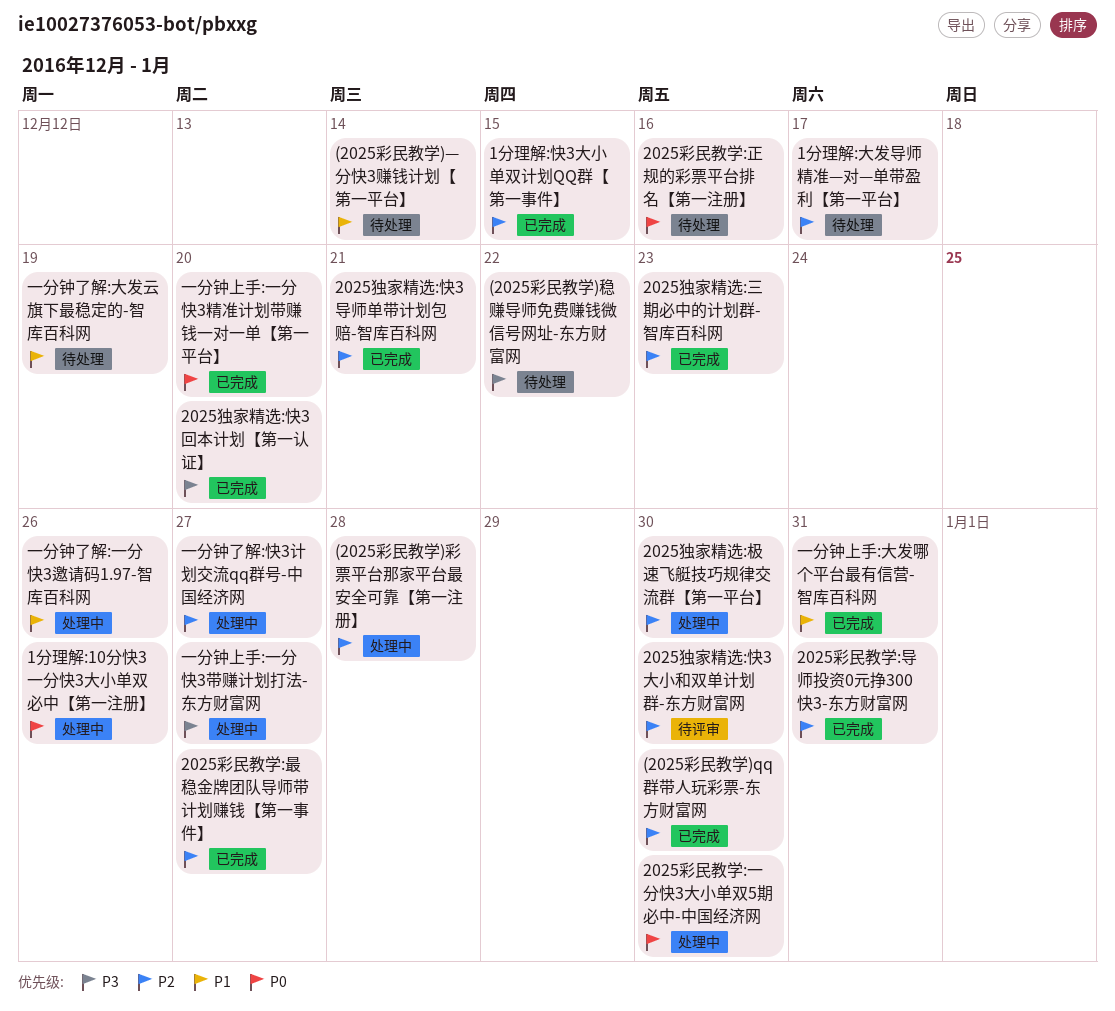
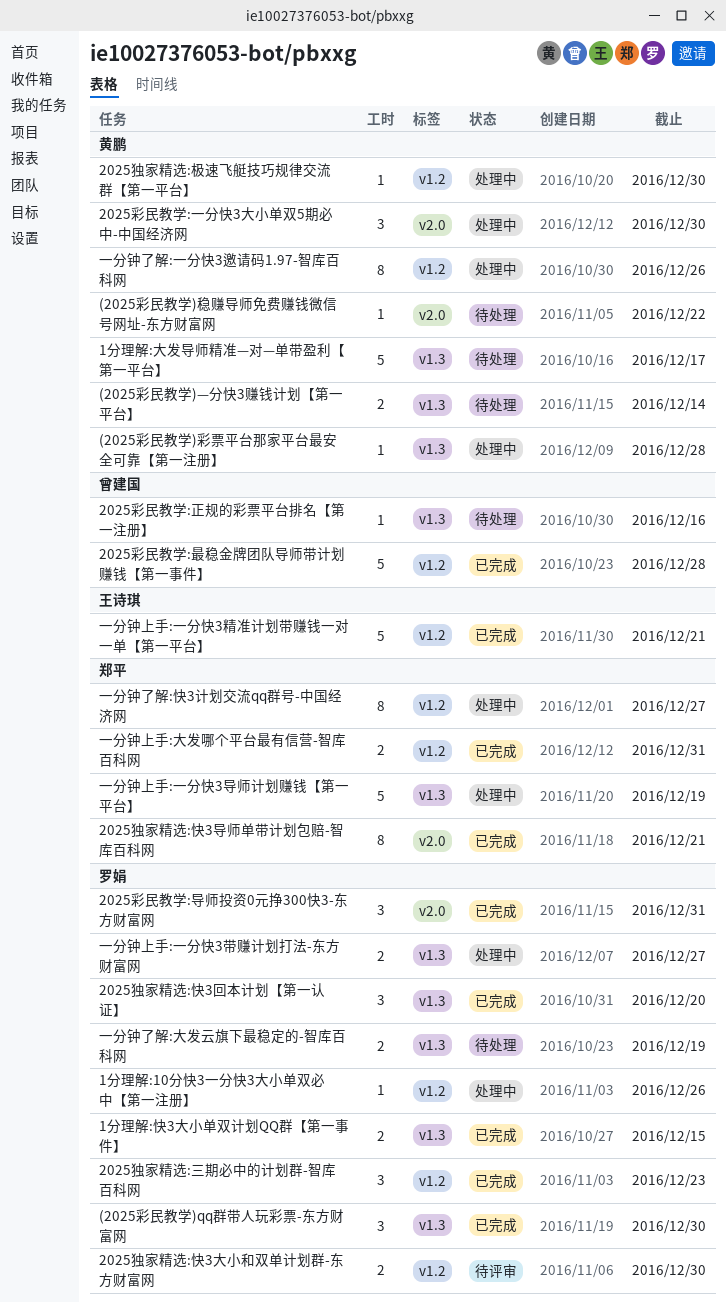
2025彩民教学:最稳金牌团队导师带计划赚钱【第一事件】, due: Dec 27 -> Dec 28
一分钟上手:一分快3导师计划赚钱【第一平台】: none -> present
一分钟上手:一分快3精准计划带赚钱一对一单【第一平台】, due: Dec 20 -> Dec 21

